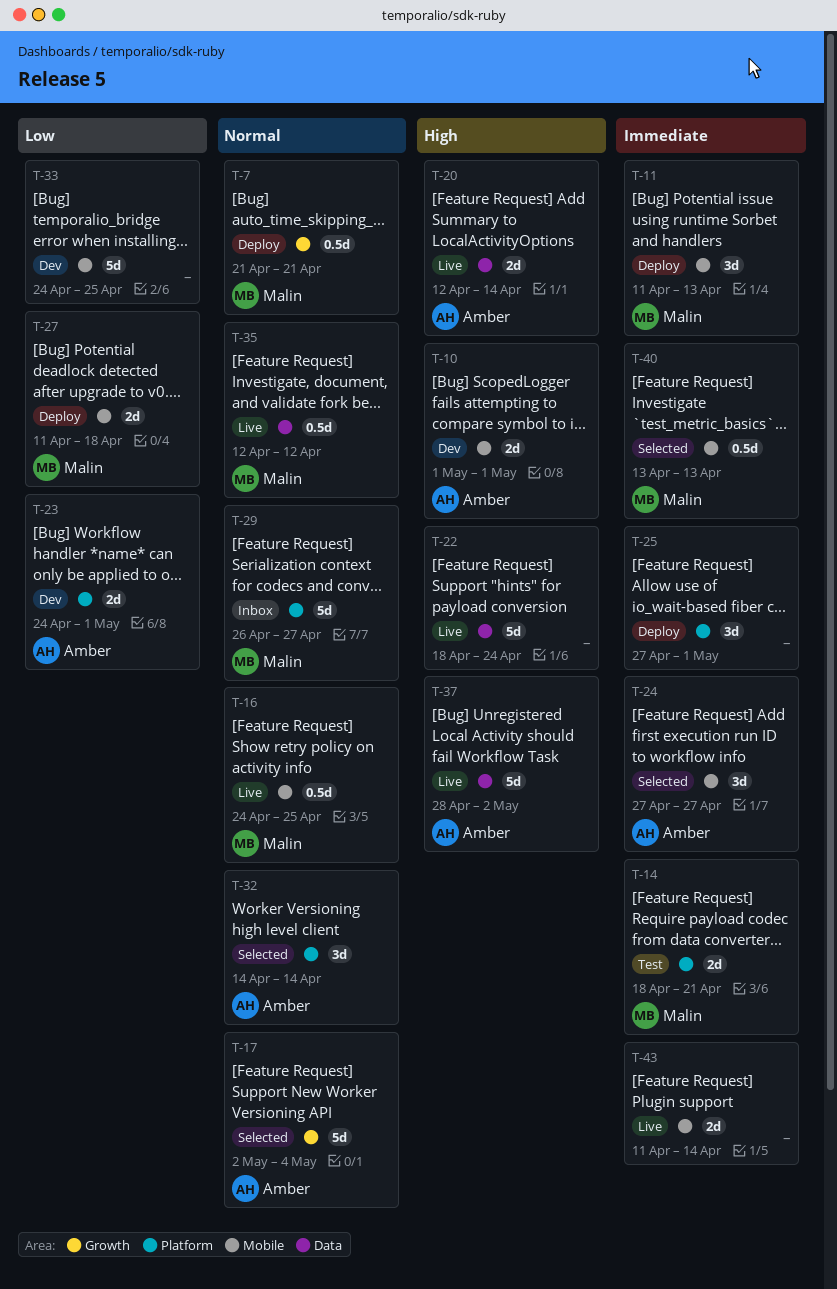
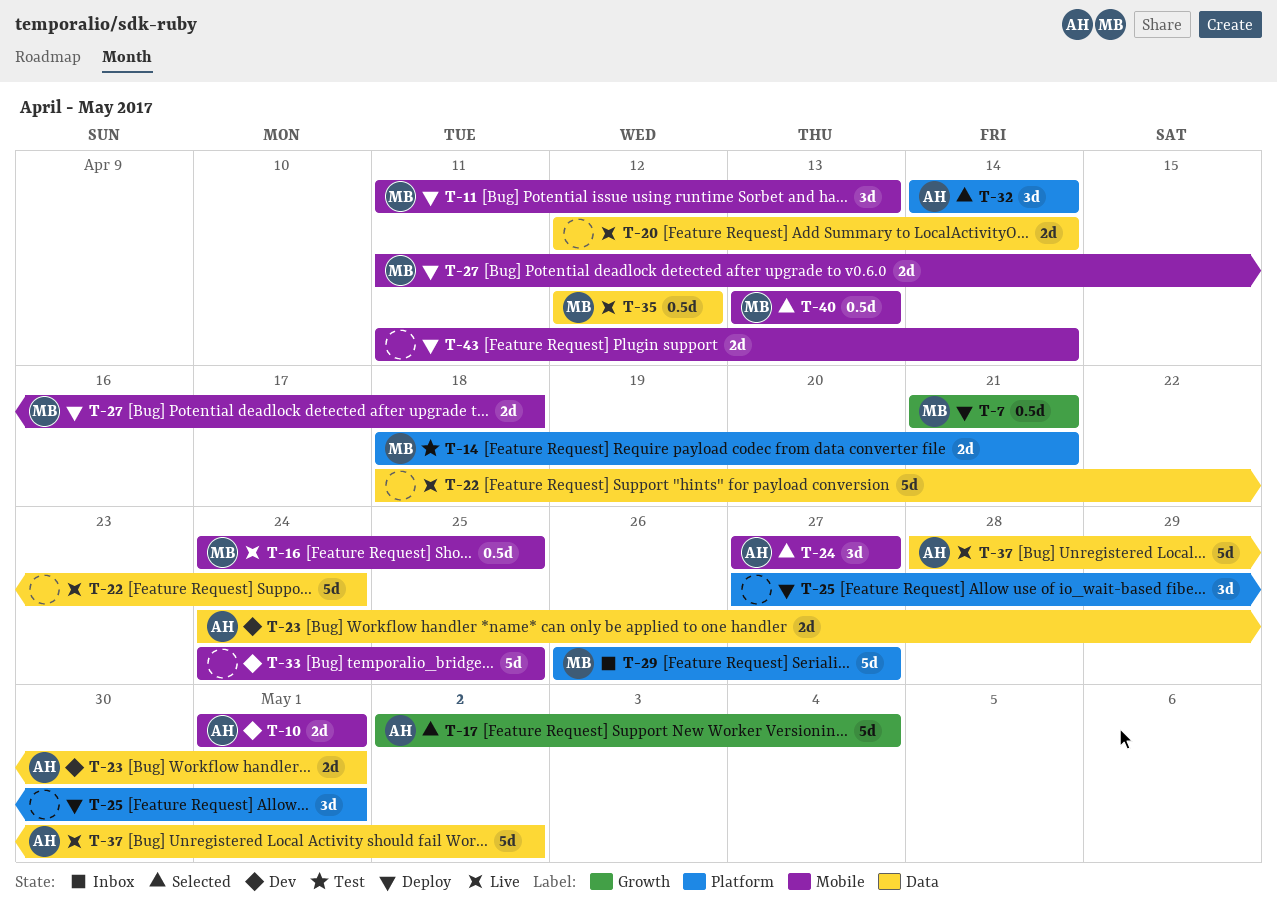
T-20, owner: Amber -> none
T-23, label: Platform -> Data
T-43, status: Live -> Deploy

